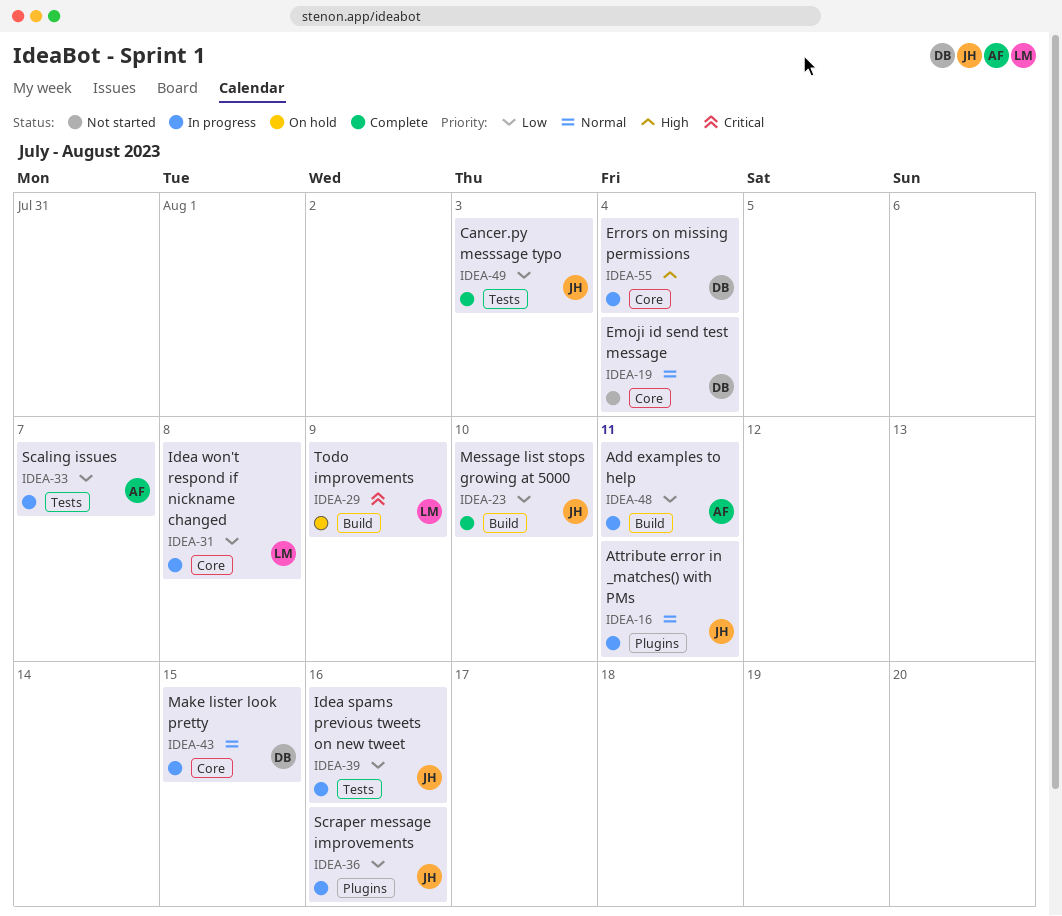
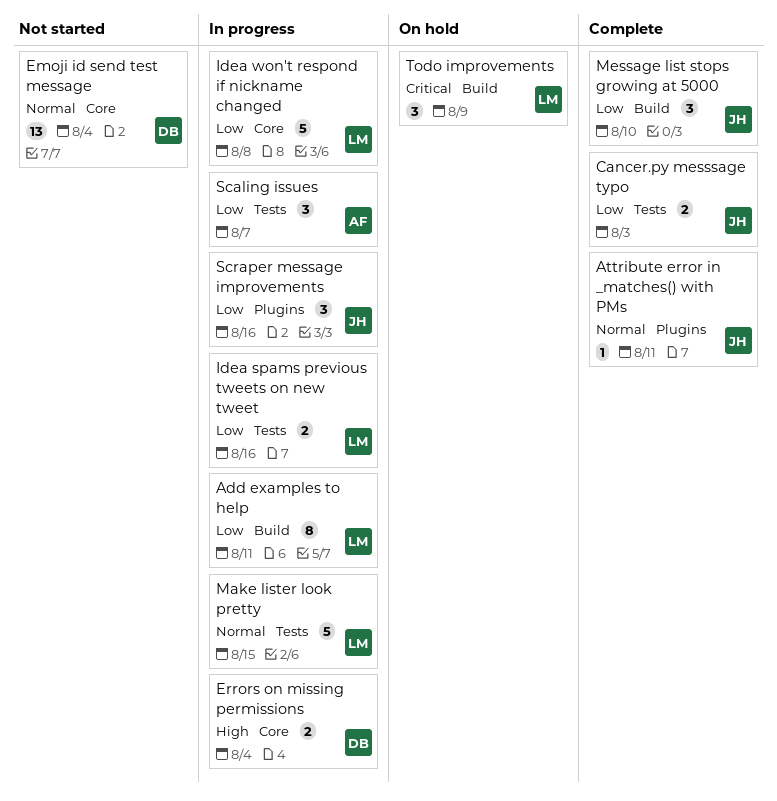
Add examples to help, owner: AF -> LM
Attribute error in _matches() with PMs, status: In progress -> Complete
Idea spams previous tweets on new tweet, owner: JH -> LM
Make lister look pretty, owner: DB -> LM
Make lister look pretty, label: Core -> Tests

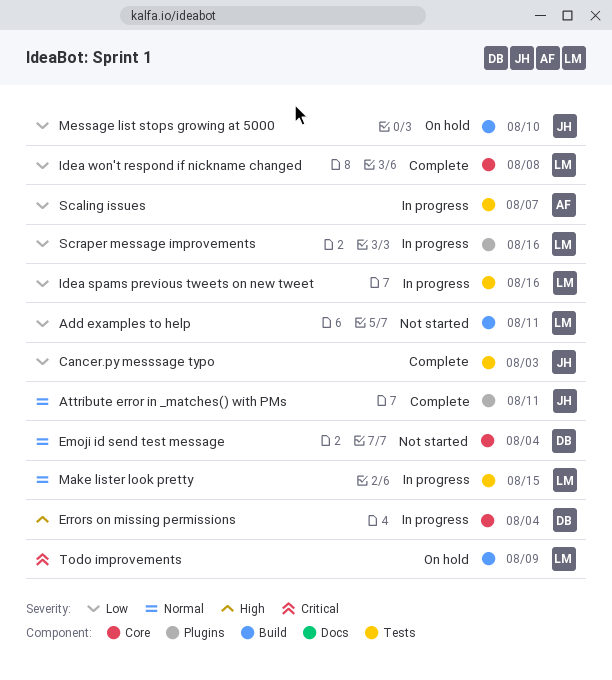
Add examples to help, status: In progress -> Not started
Idea won't respond if nickname changed, status: In progress -> Complete
Message list stops growing at 5000, status: Complete -> On hold
Scraper message improvements, owner: JH -> LM

